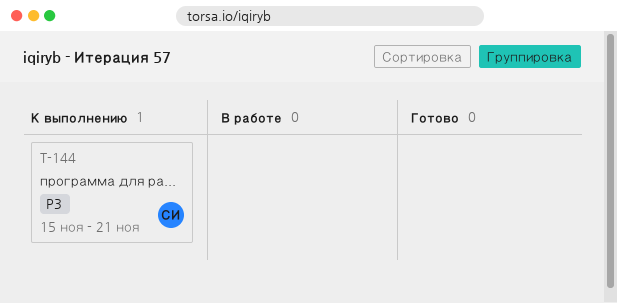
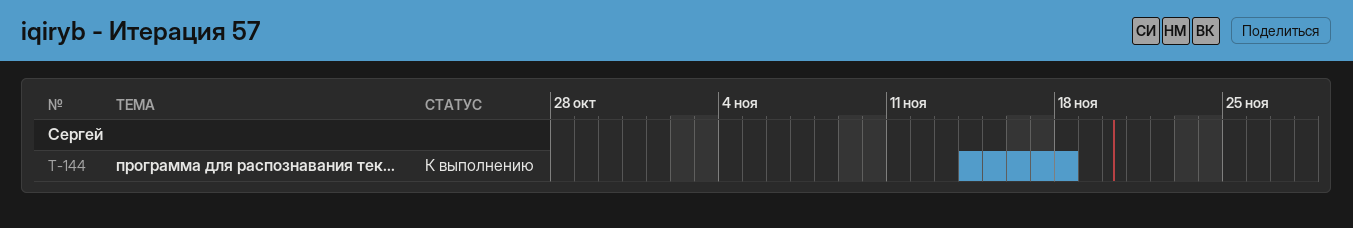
T-144, start: Nov 15 -> Nov 14
T-144, due: Nov 21 -> Nov 18

